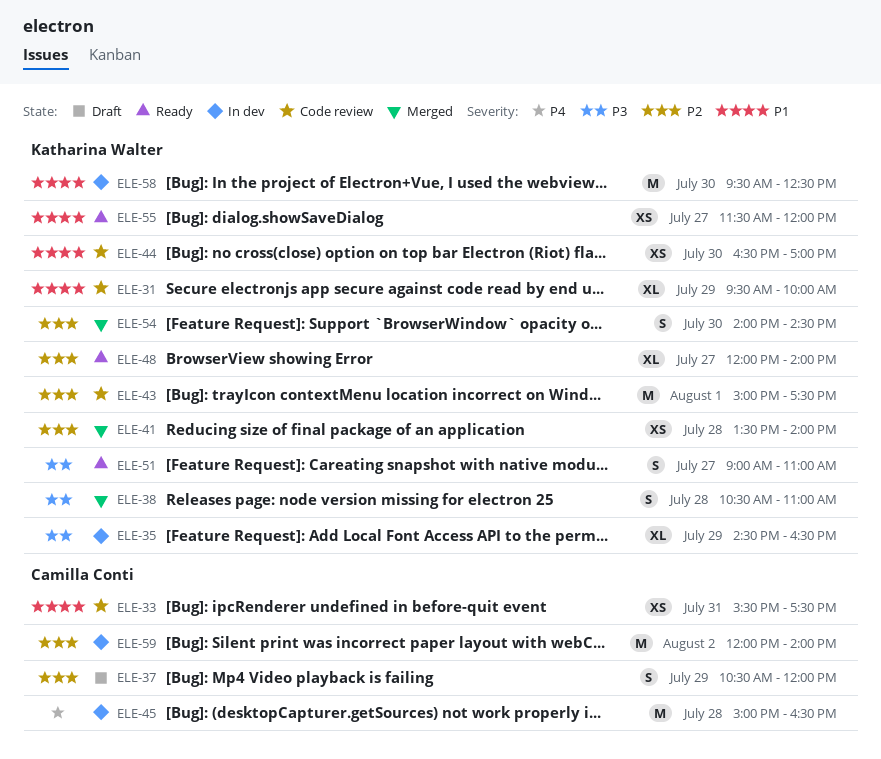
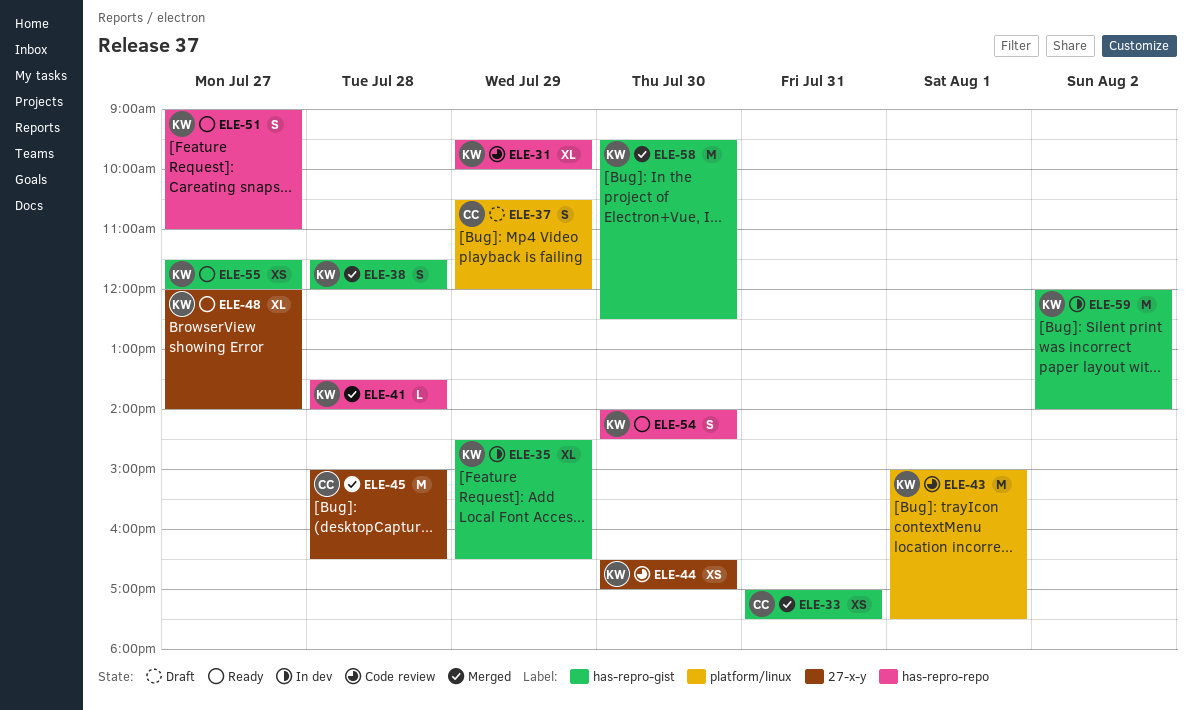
ELE-33, status: Code review -> Merged
ELE-33, begins: 15:30 -> 17:00
ELE-38, begins: 10:30 -> 11:30
ELE-38, ends: 11:00 -> 12:00
ELE-41, estimate: XS -> L
ELE-45, status: In dev -> Merged
ELE-54, status: Merged -> Ready
ELE-58, status: In dev -> Merged
ELE-59, owner: Camilla Conti -> Katharina Walter

